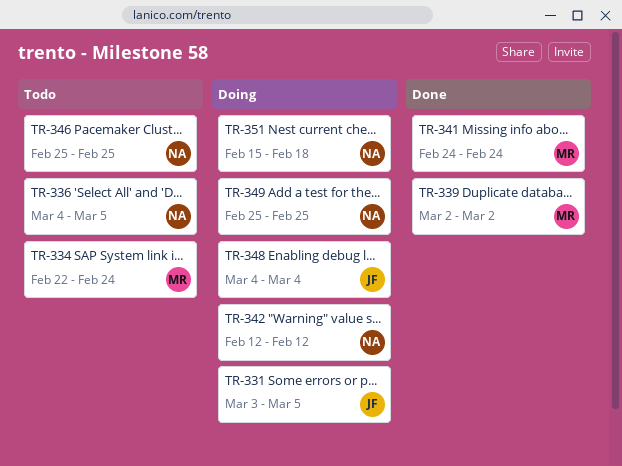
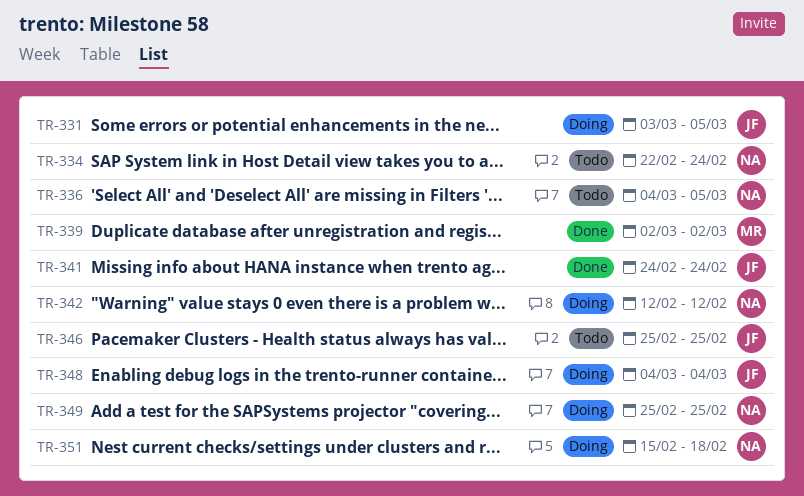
TR-334, owner: MR -> NA
TR-341, owner: MR -> JF
TR-346, owner: NA -> JF

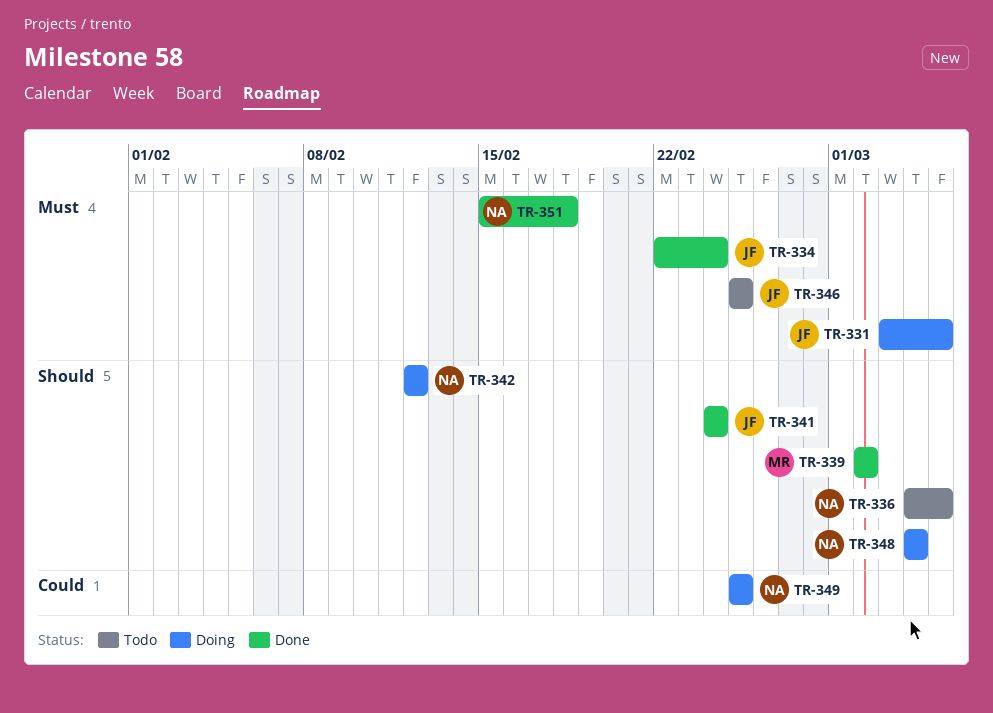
TR-334, status: Todo -> Done
TR-334, owner: NA -> JF
TR-348, owner: JF -> NA
TR-351, status: Doing -> Done

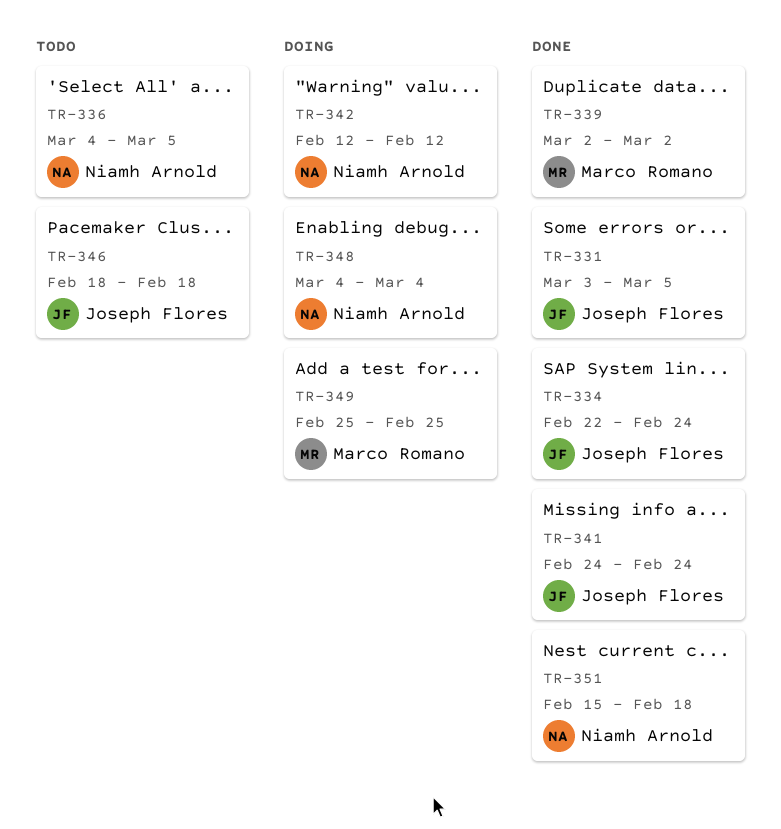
TR-331, status: Doing -> Done
TR-346, start: Feb 25 -> Feb 18
TR-346, due: Feb 25 -> Feb 18
TR-349, owner: Niamh Arnold -> Marco Romano

